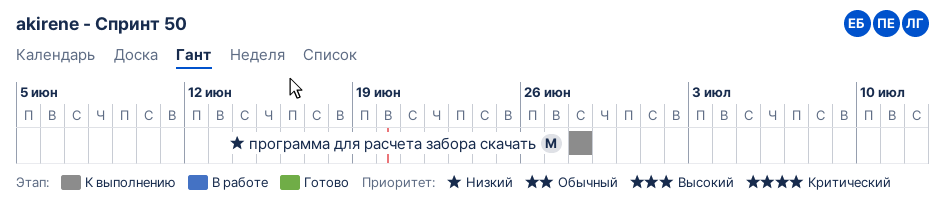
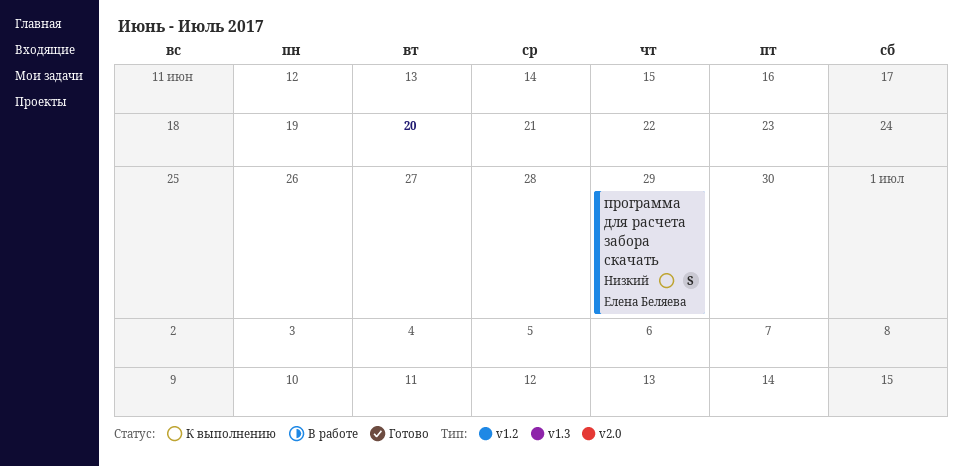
программа для расчета забора скачать, estimate: M -> S
программа для расчета забора скачать, due: Jun 28 -> Jun 29

